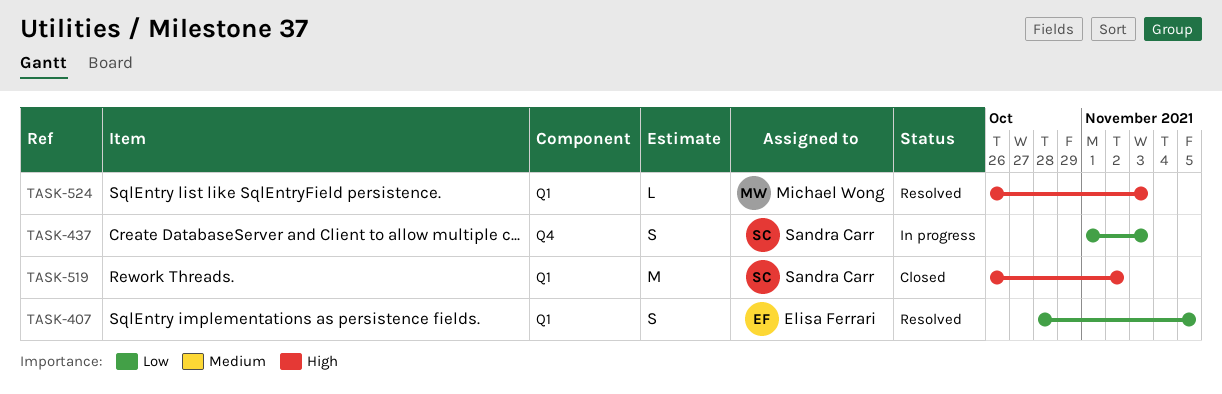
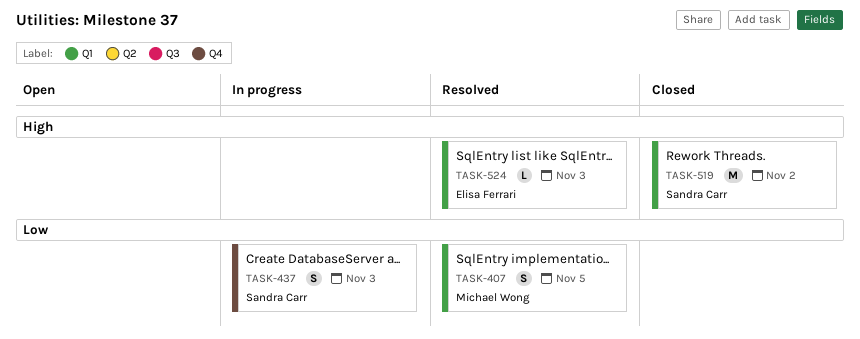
TASK-407, owner: Elisa Ferrari -> Michael Wong
TASK-524, owner: Michael Wong -> Elisa Ferrari

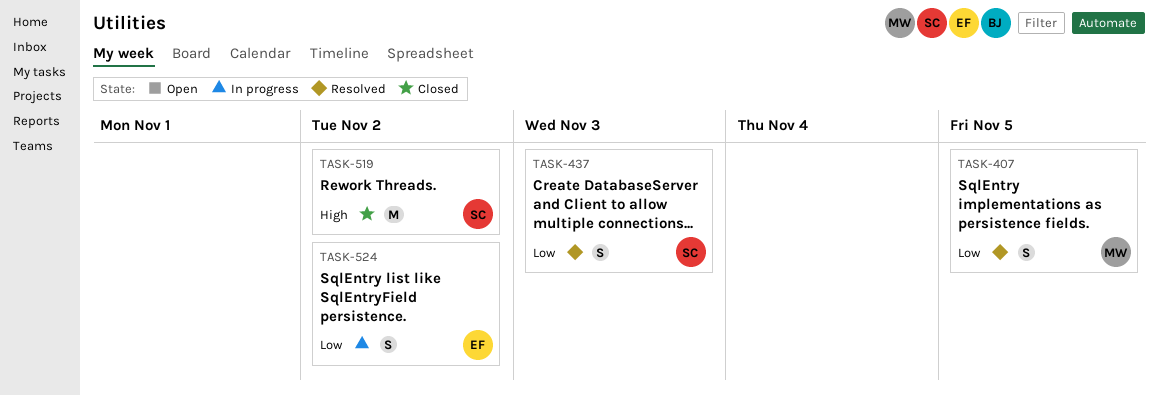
TASK-437, status: In progress -> Resolved
TASK-524, status: Resolved -> In progress
TASK-524, priority: High -> Low
TASK-524, estimate: L -> S
TASK-524, due: Nov 3 -> Nov 2

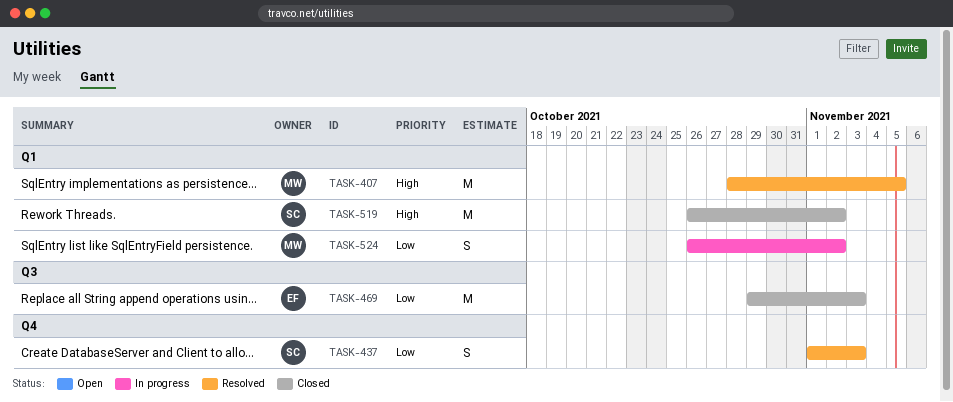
TASK-407, priority: Low -> High
TASK-407, estimate: S -> M
TASK-469: none -> present
TASK-524, owner: EF -> MW

